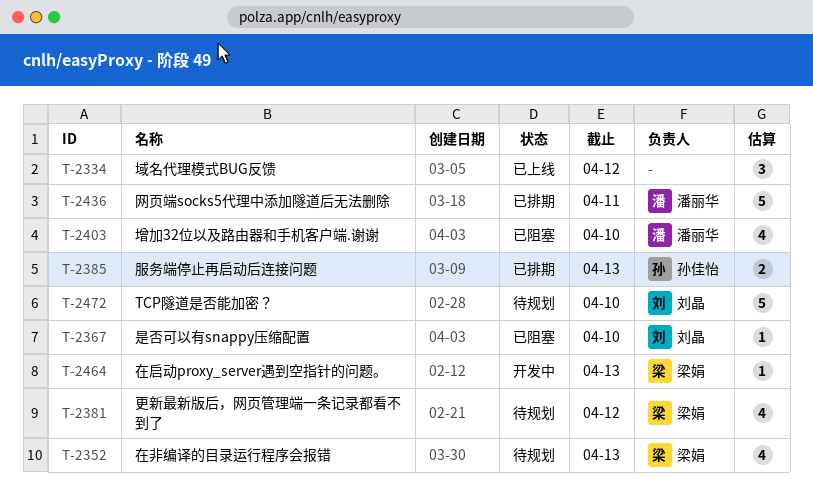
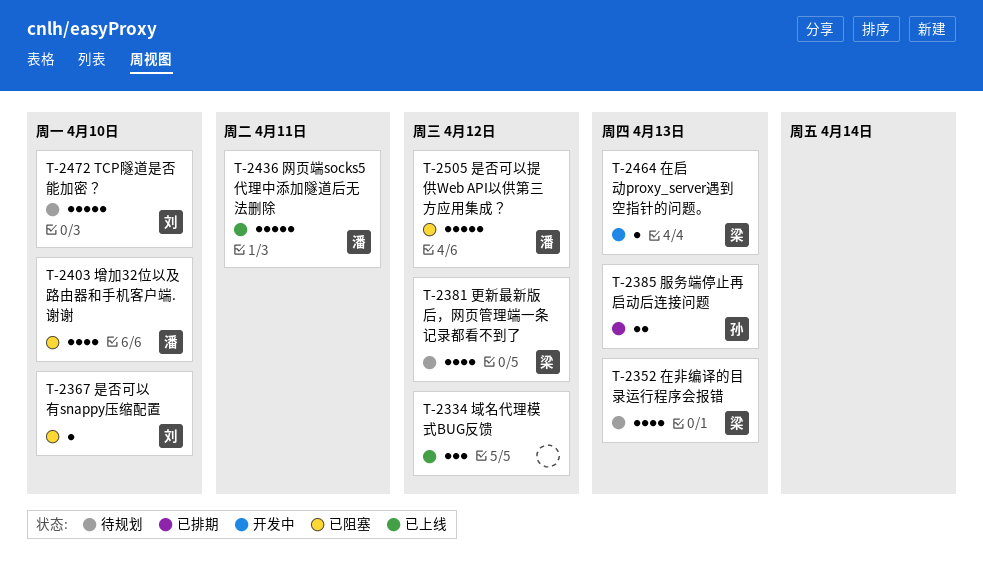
T-2436, status: 已排期 -> 已上线
T-2505: none -> present

